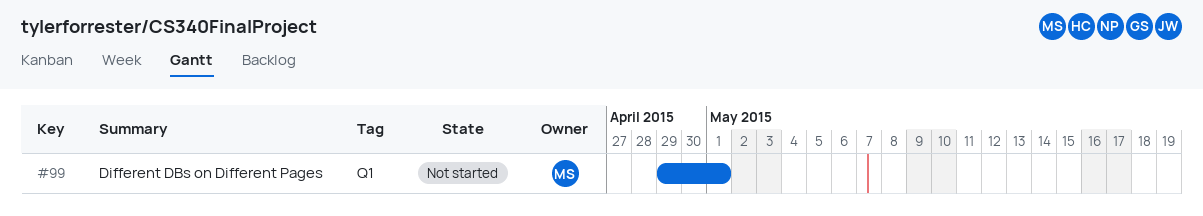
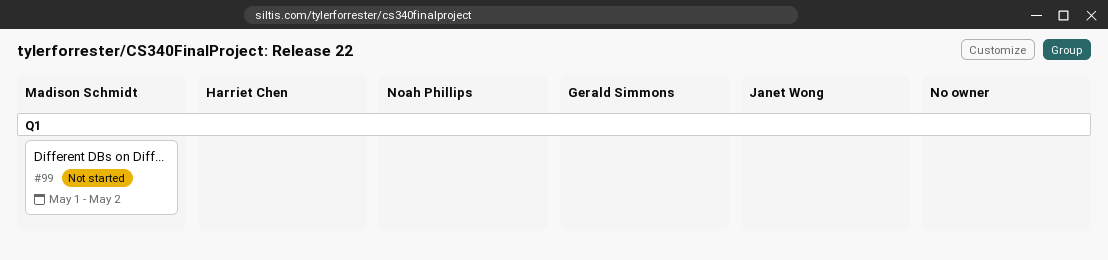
#99, start: Apr 29 -> May 1
#99, due: May 1 -> May 2

